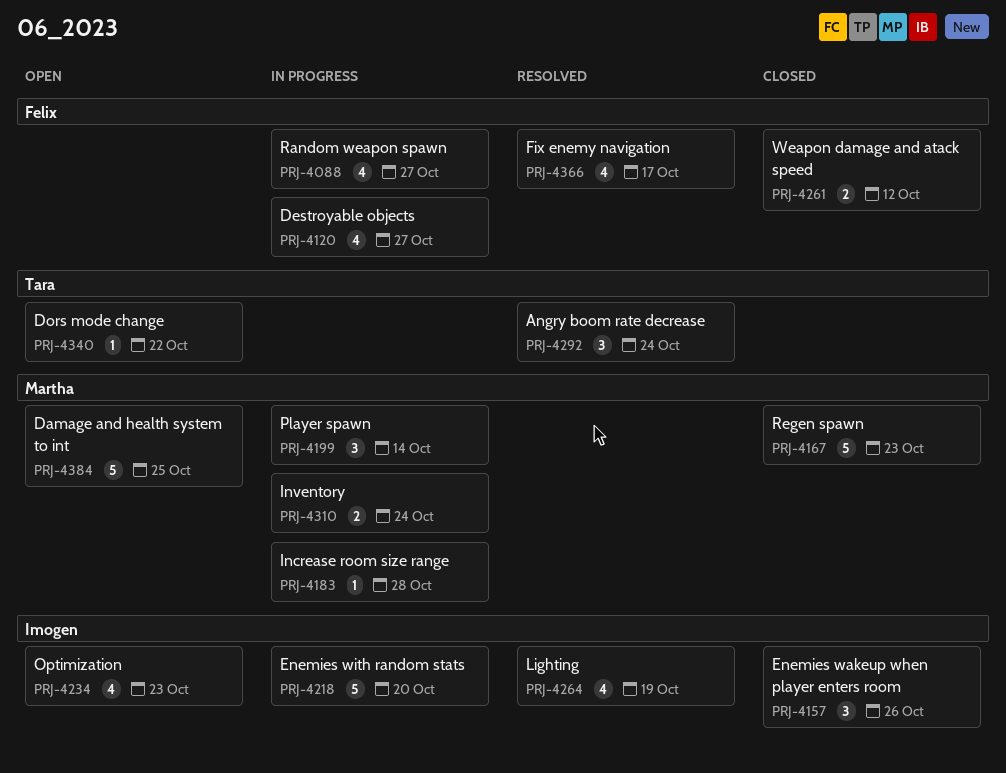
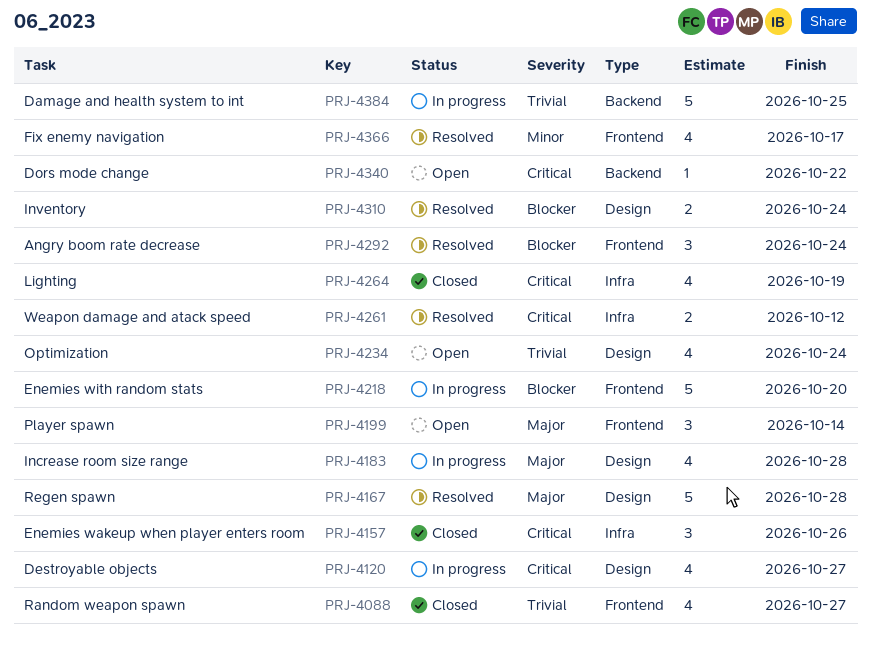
PRJ-4088, status: In progress -> Closed
PRJ-4167, status: Closed -> Resolved
PRJ-4167, due: Oct 23 -> Oct 28
PRJ-4183, estimate: 1 -> 4
PRJ-4199, status: In progress -> Open
PRJ-4234, due: Oct 23 -> Oct 24
PRJ-4261, status: Closed -> Resolved
PRJ-4264, status: Resolved -> Closed
PRJ-4310, status: In progress -> Resolved
PRJ-4384, status: Open -> In progress

